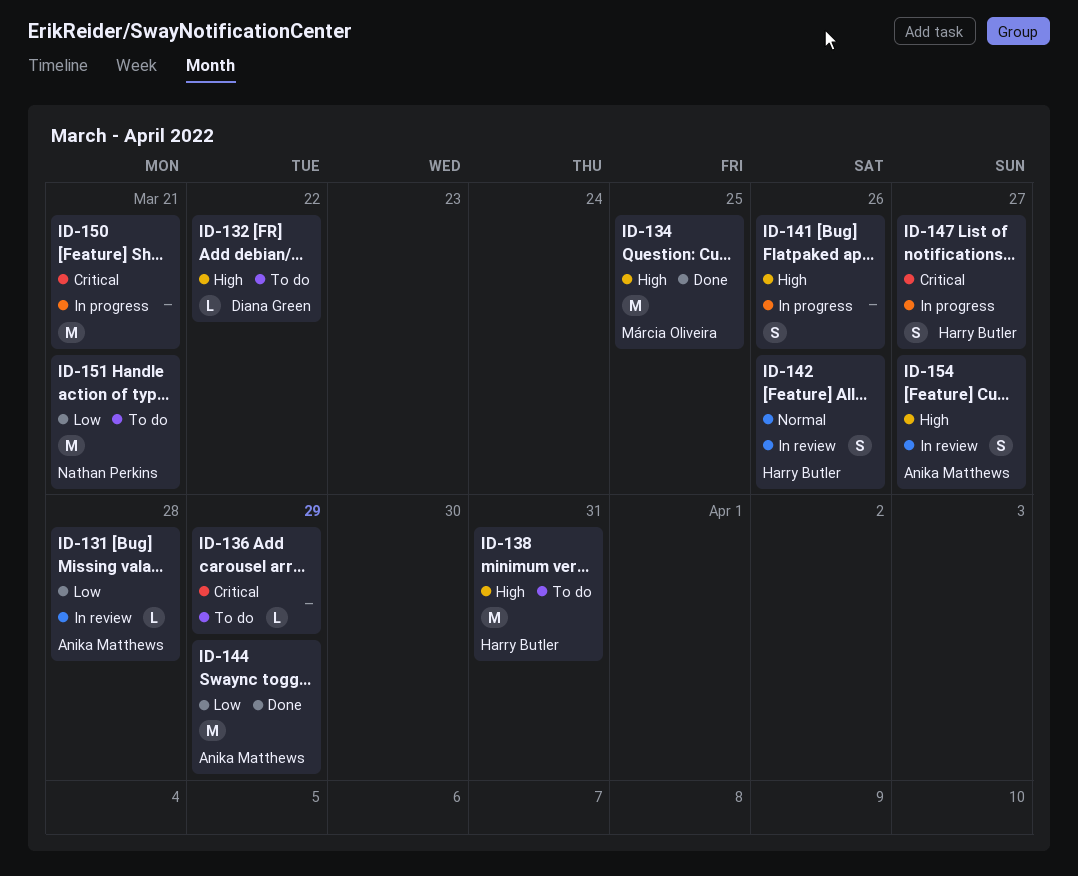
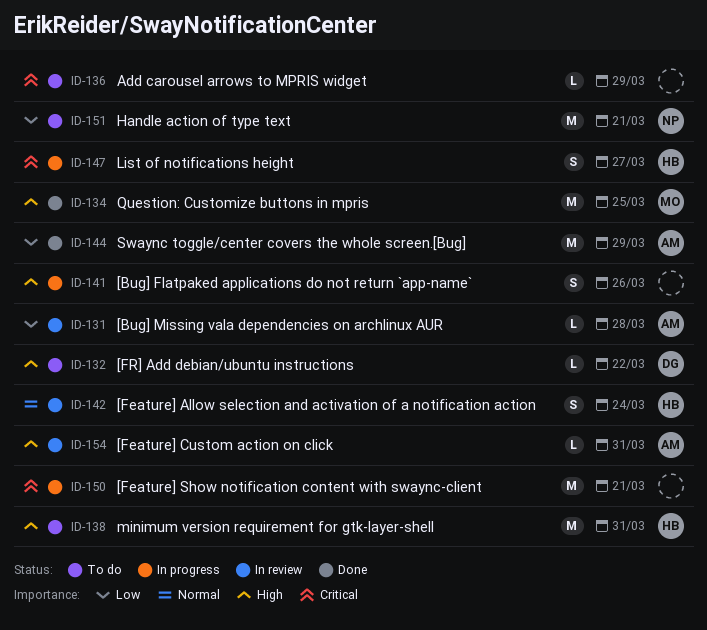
ID-142, due: Mar 26 -> Mar 24
ID-154, estimate: S -> L
ID-154, due: Mar 27 -> Mar 31

